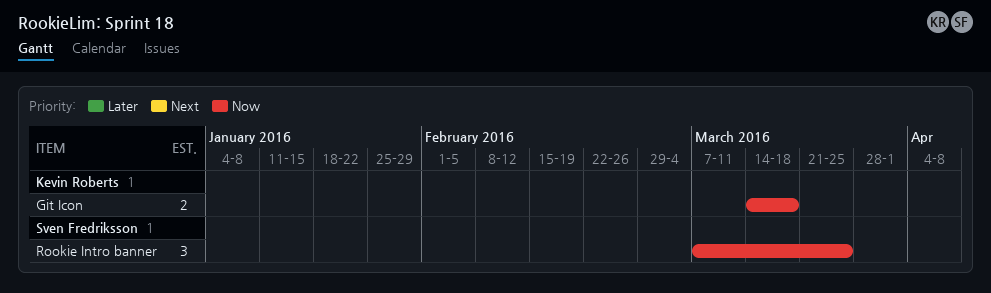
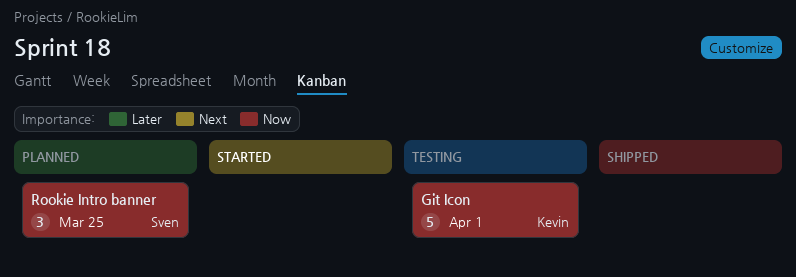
Git Icon, estimate: 2 -> 5
Git Icon, due: Mar 18 -> Apr 1

